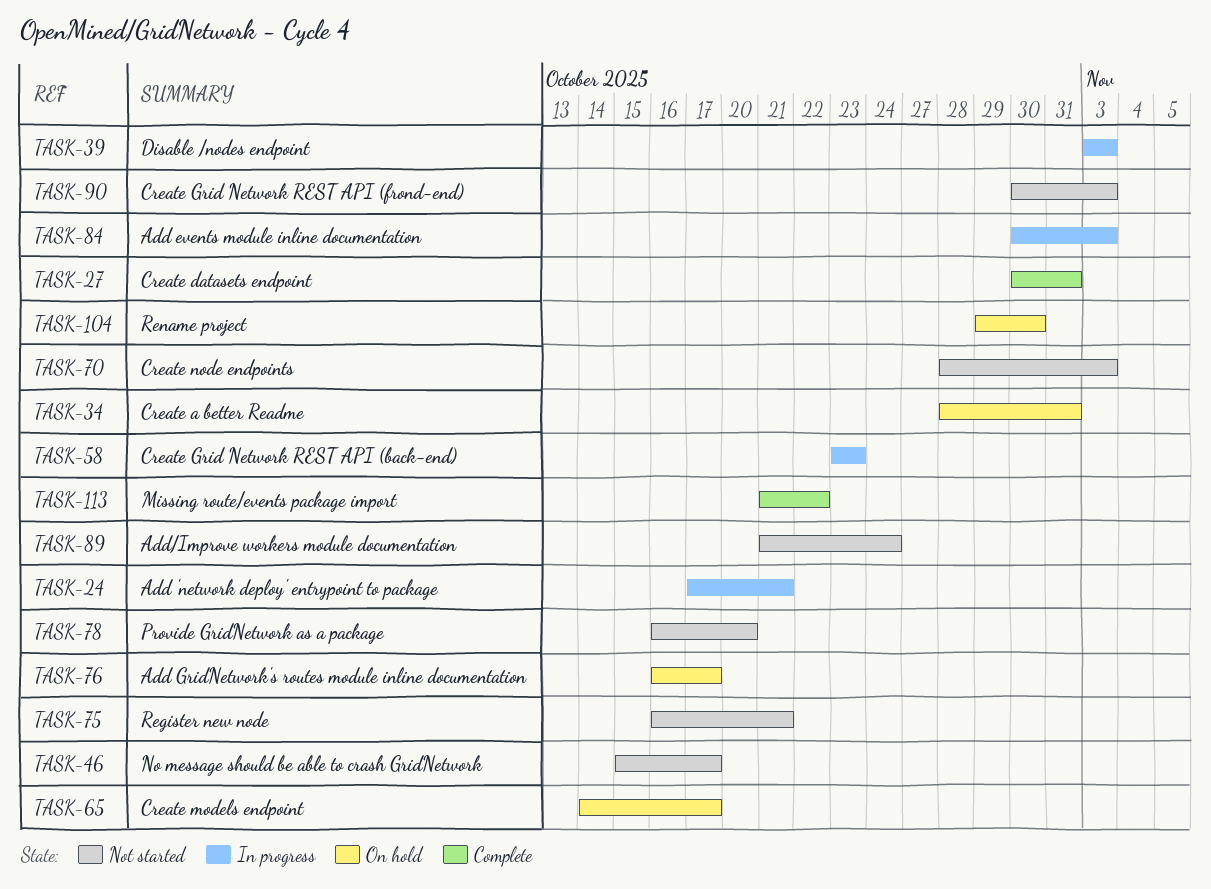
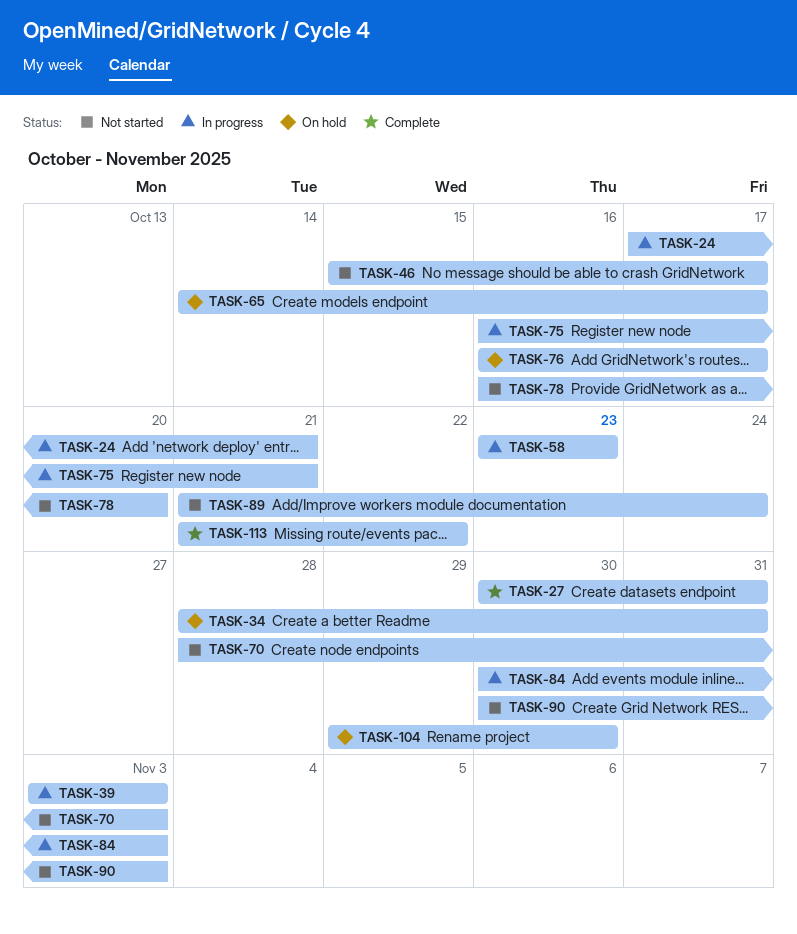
TASK-75, status: Not started -> In progress

